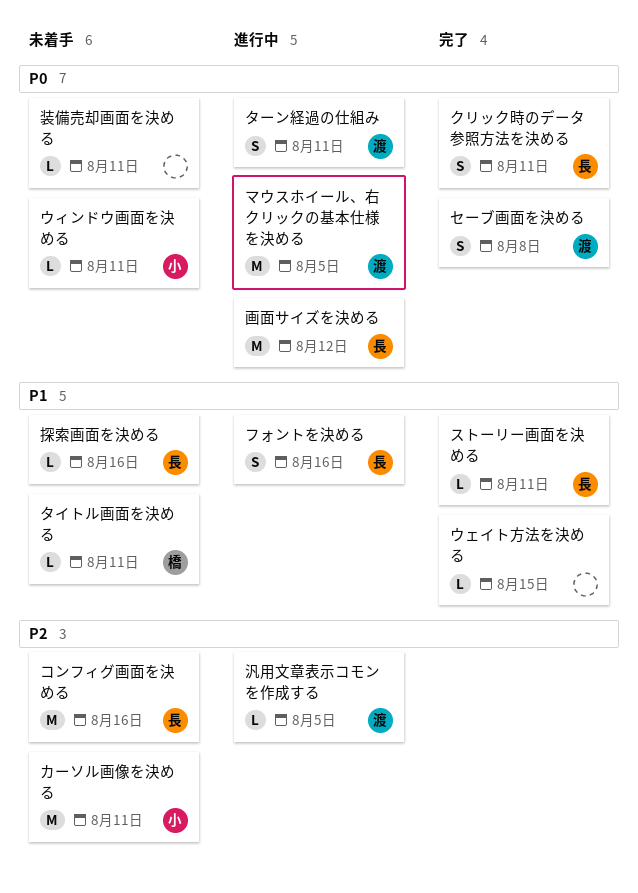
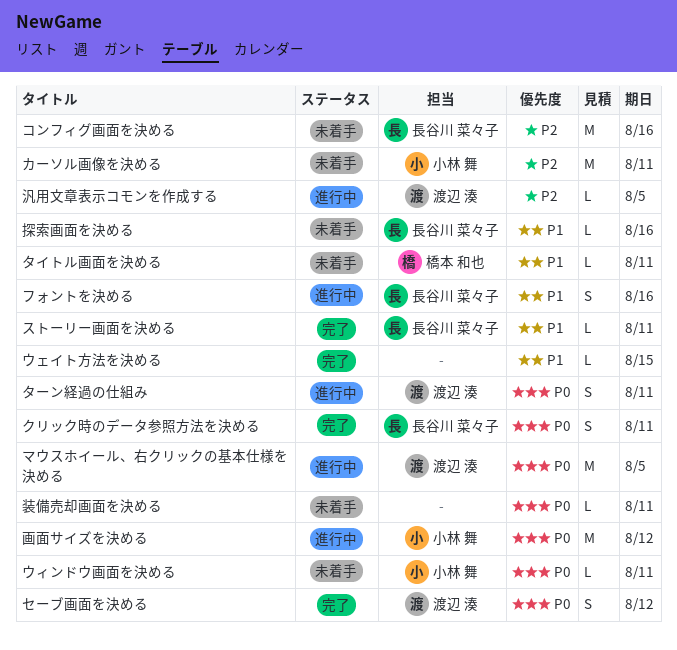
セーブ画面を決める, due: Aug 8 -> Aug 12
画面サイズを決める, owner: 長谷川 菜々子 -> 小林 舞

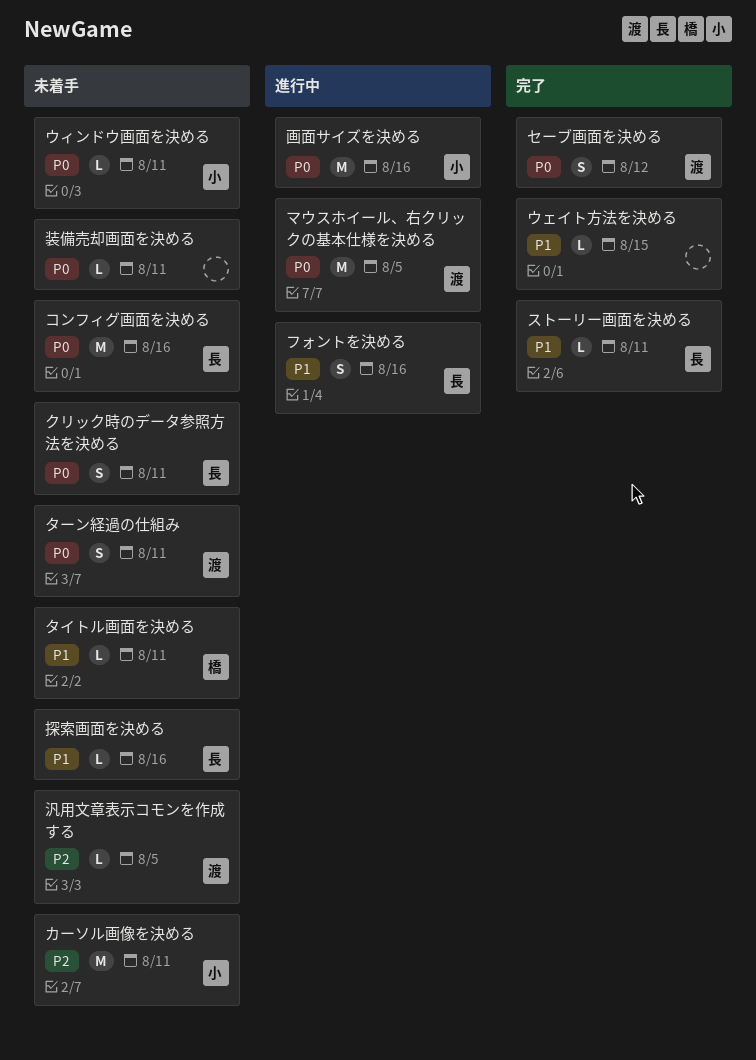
クリック時のデータ参照方法を決める, status: 完了 -> 未着手
コンフィグ画面を決める, priority: P2 -> P0
ターン経過の仕組み, status: 進行中 -> 未着手
汎用文章表示コモンを作成する, status: 進行中 -> 未着手
画面サイズを決める, due: Aug 12 -> Aug 16

